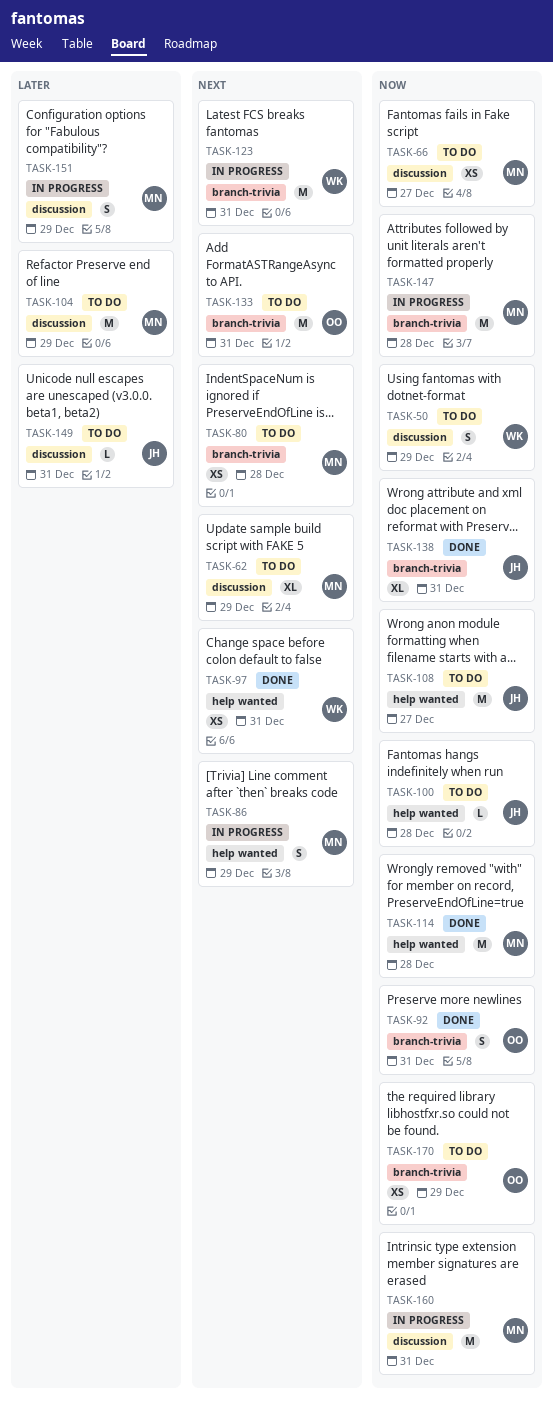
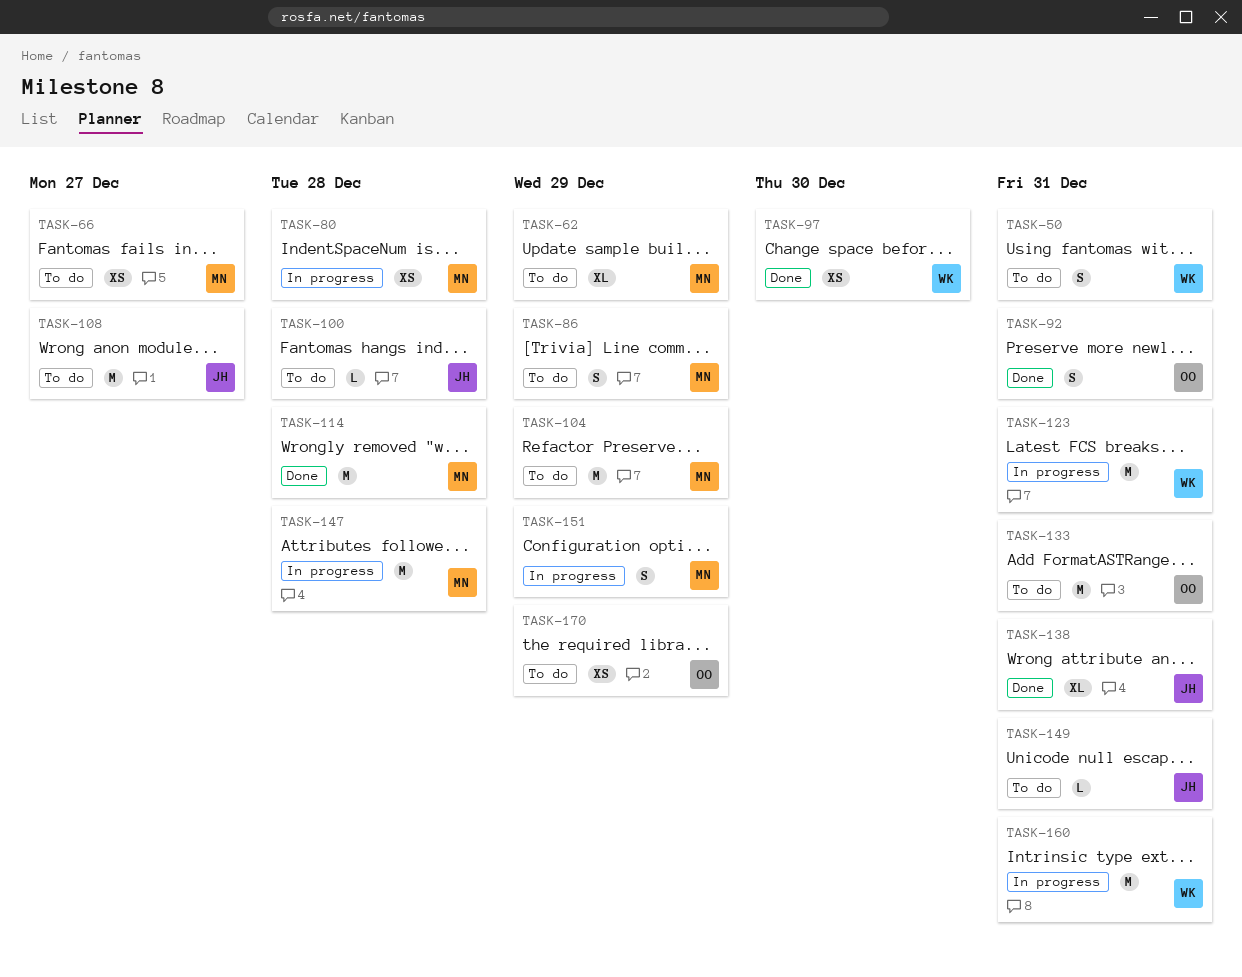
TASK-50, due: Dec 29 -> Dec 31
TASK-80, status: To do -> In progress
TASK-86, status: In progress -> To do
TASK-97, due: Dec 31 -> Dec 30
TASK-160, owner: MN -> WK

